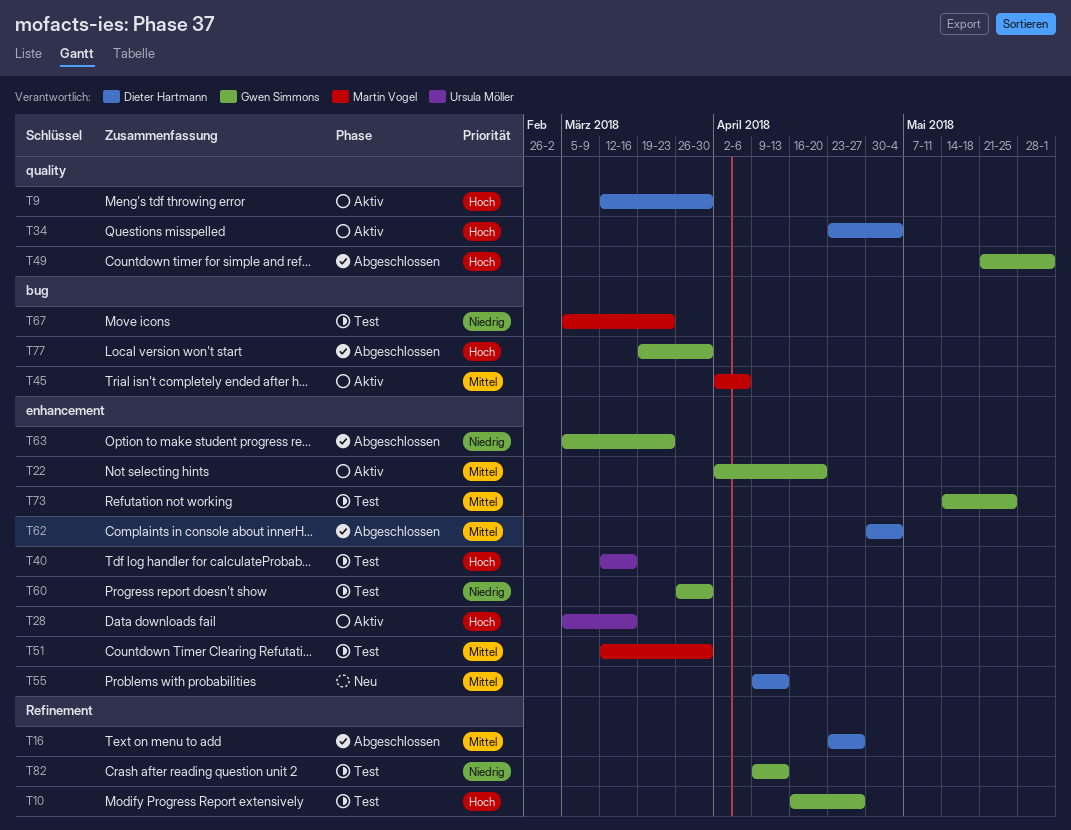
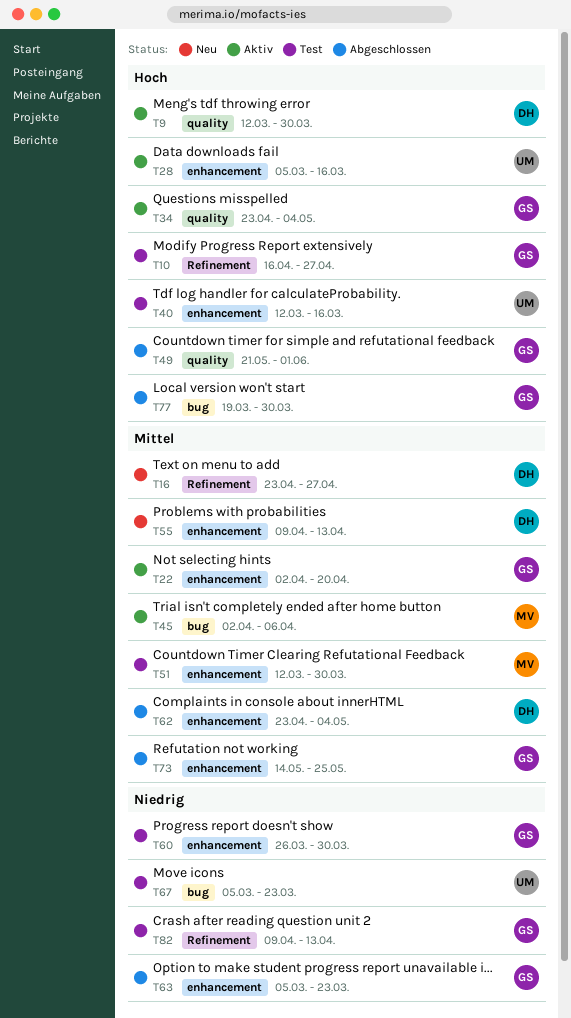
T16, status: Abgeschlossen -> Neu
T34, owner: Dieter Hartmann -> Gwen Simmons
T62, start: Apr 30 -> Apr 23
T67, owner: Martin Vogel -> Ursula Möller
T73, status: Test -> Abgeschlossen

